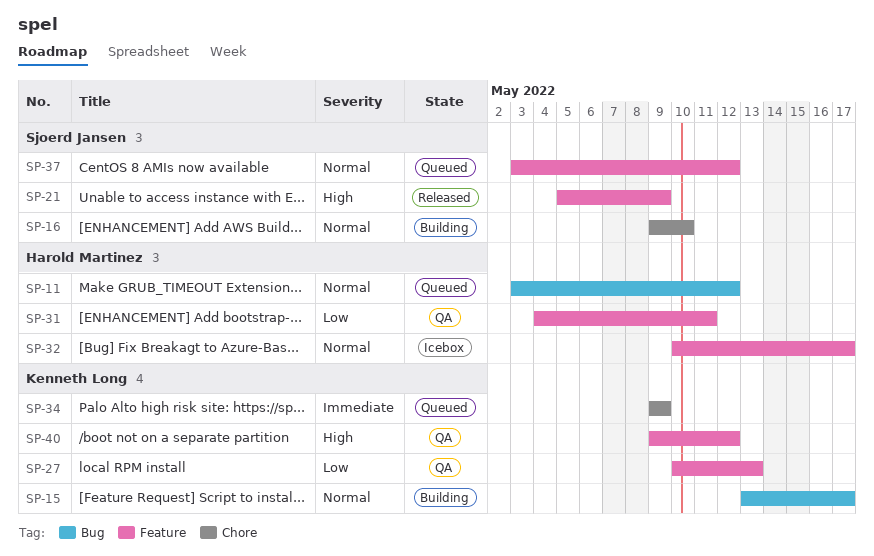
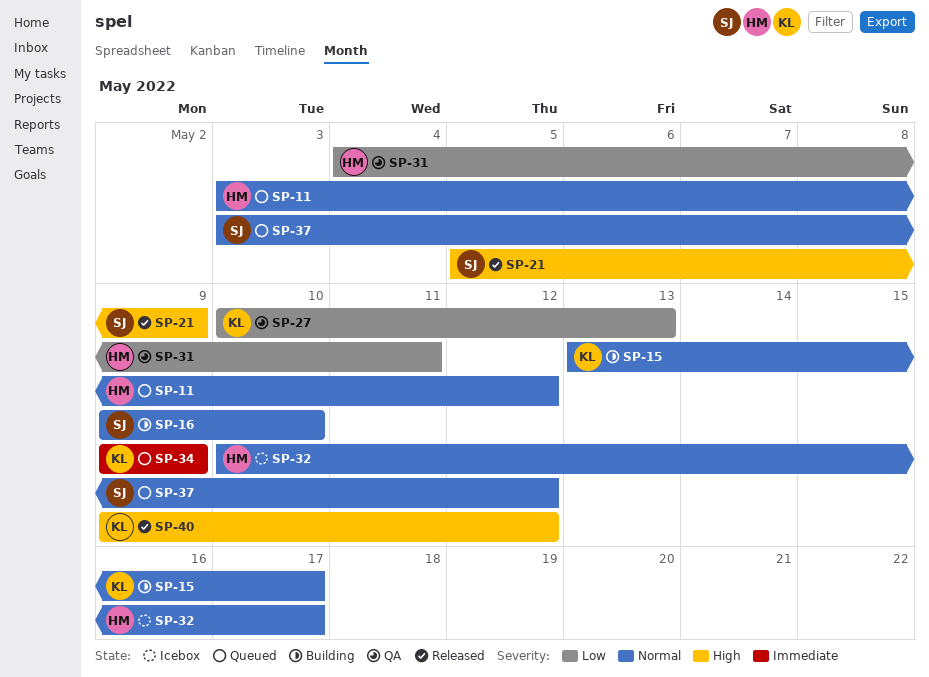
SP-40, status: QA -> Released

